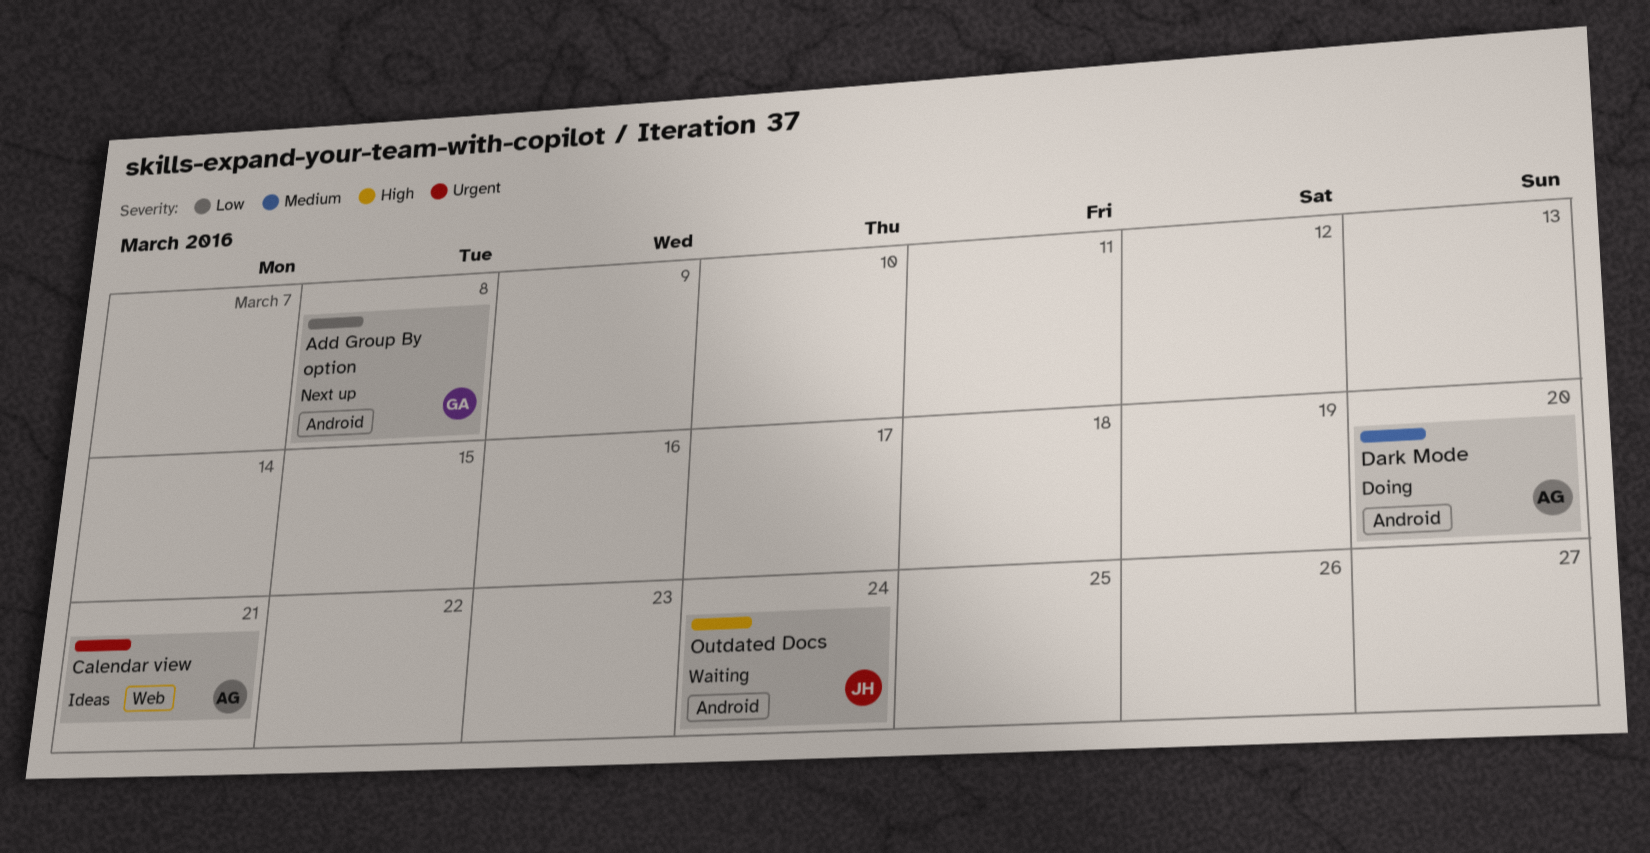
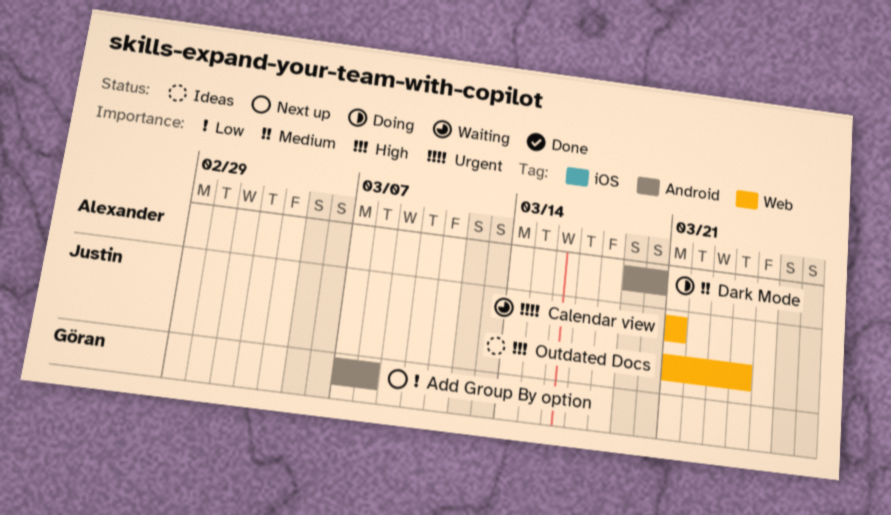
Calendar view, status: Ideas -> Waiting
Calendar view, owner: Alexander -> Justin
Outdated Docs, status: Waiting -> Ideas
Outdated Docs, label: Android -> Web

